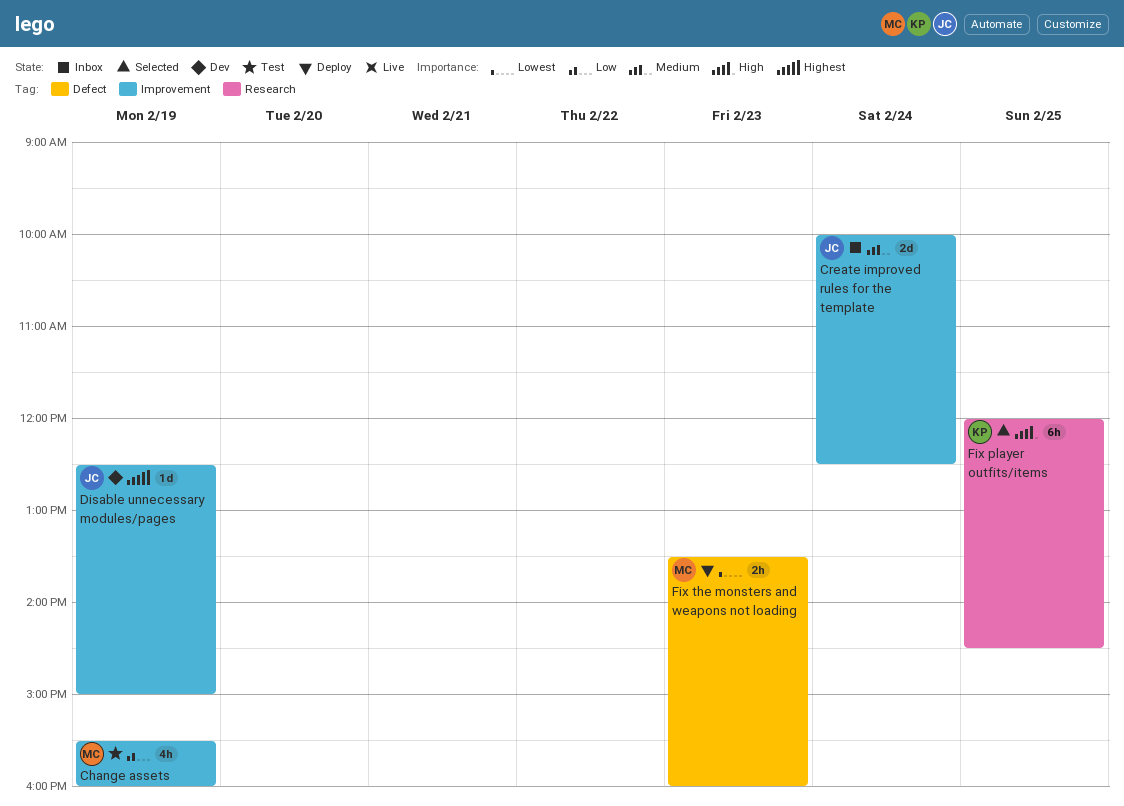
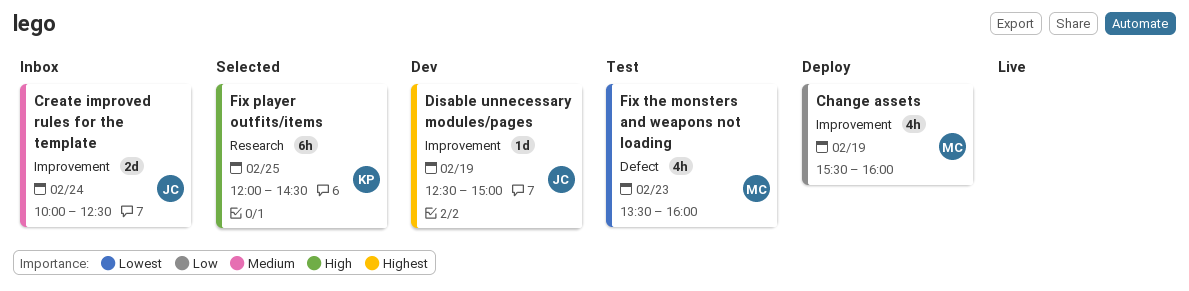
Change assets, status: Test -> Deploy
Fix the monsters and weapons not loading, status: Deploy -> Test
Fix the monsters and weapons not loading, estimate: 2h -> 4h

